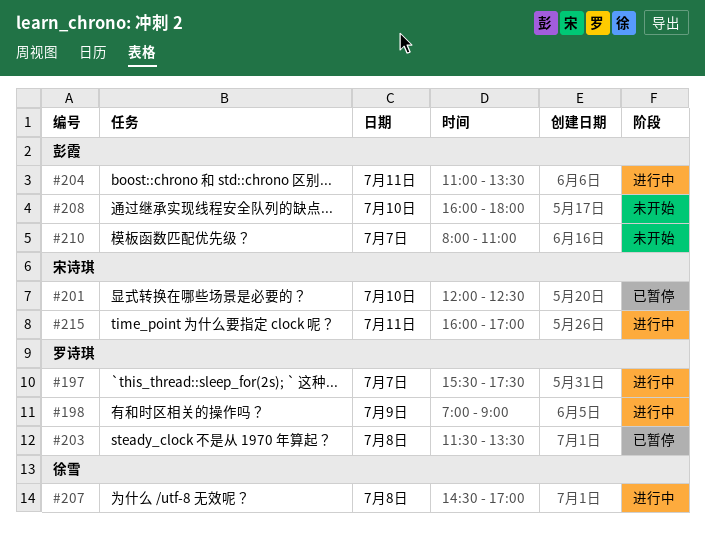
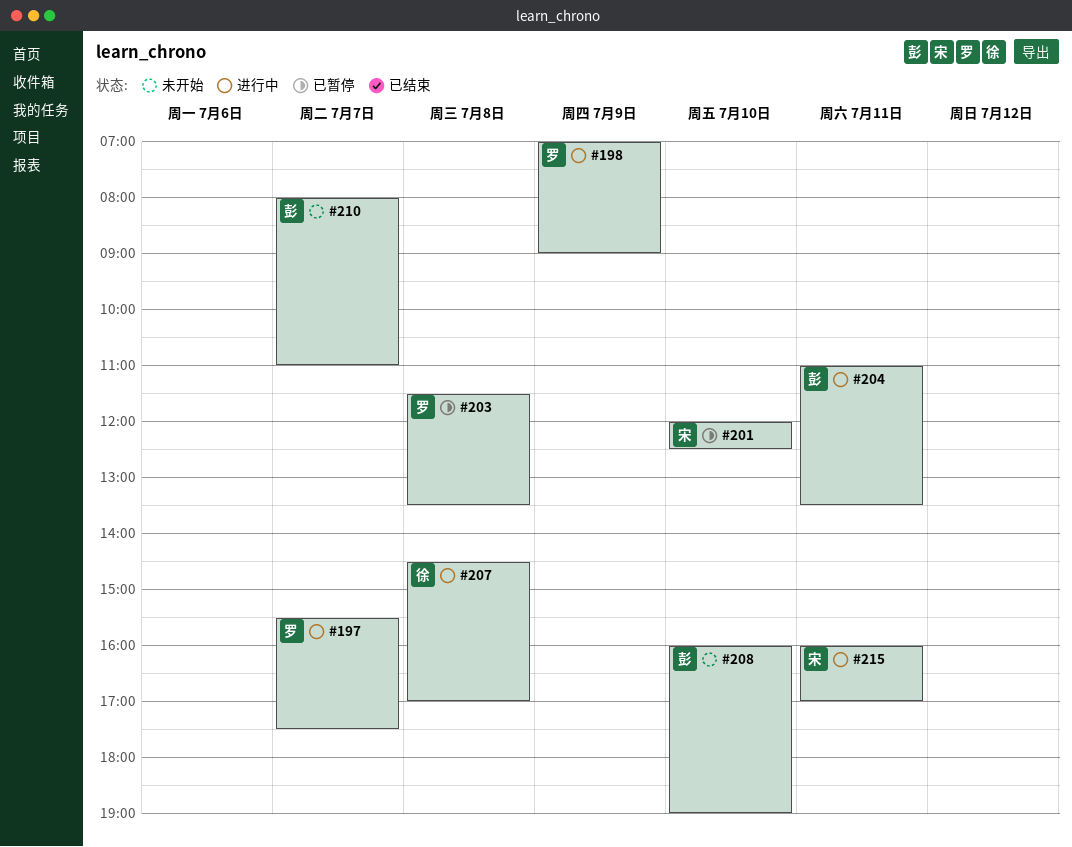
#208, ends: 18:00 -> 19:00

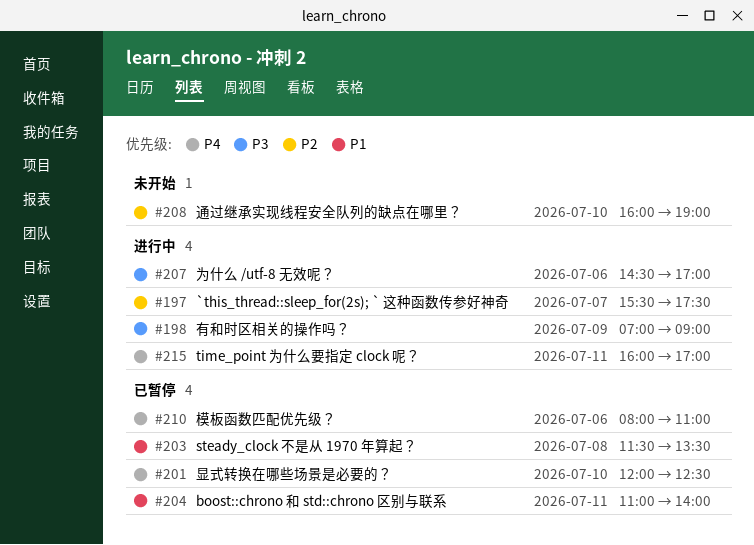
#204, status: 进行中 -> 已暂停
#204, ends: 13:30 -> 14:00
#207, day: Jul 8 -> Jul 6
#210, status: 未开始 -> 已暂停
#210, day: Jul 7 -> Jul 6

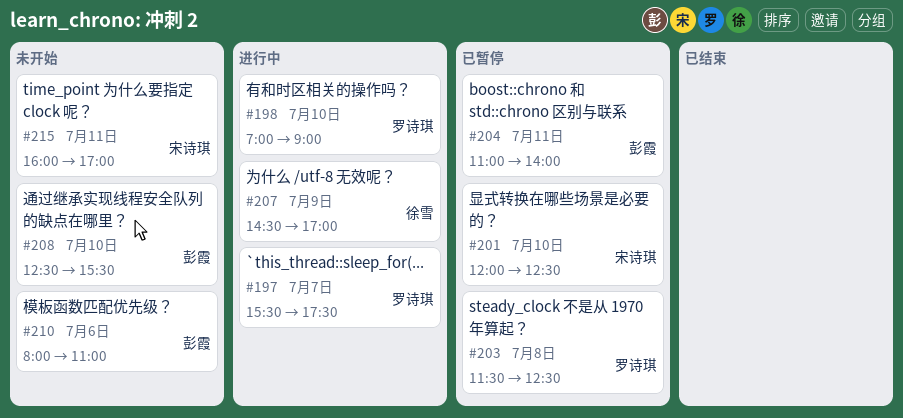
#198, day: Jul 9 -> Jul 10
#203, ends: 13:30 -> 12:30
#207, day: Jul 6 -> Jul 9
#208, begins: 16:00 -> 12:30
#208, ends: 19:00 -> 15:30
#210, status: 已暂停 -> 未开始
#215, status: 进行中 -> 未开始

